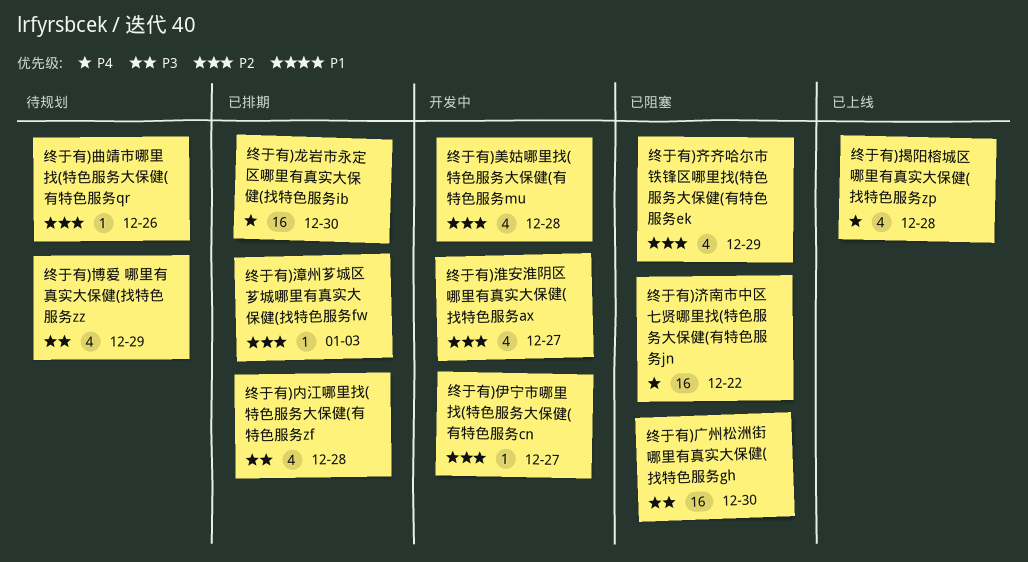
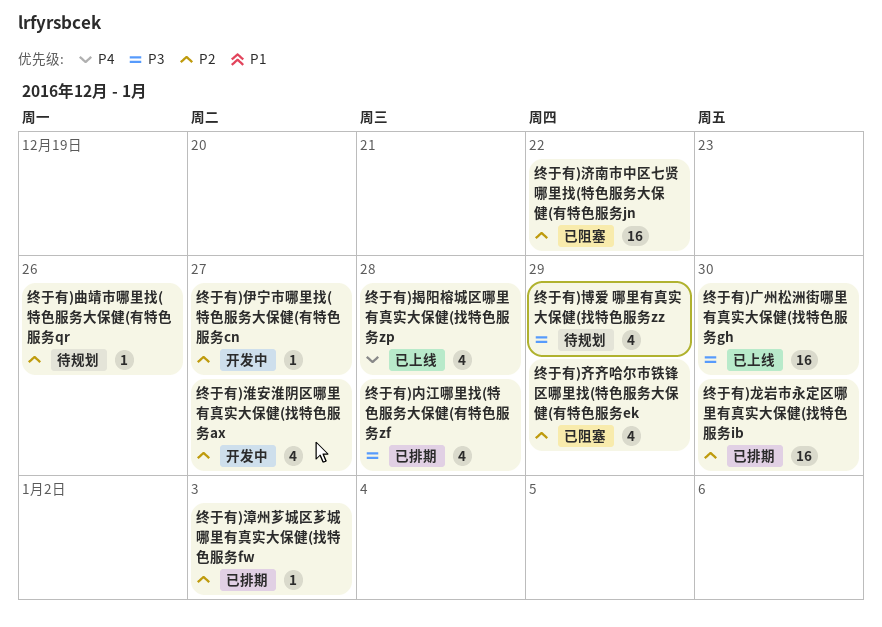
终于有)广州松洲街哪里有真实大保健(找特色服务gh, status: 已阻塞 -> 已上线
终于有)济南市中区七贤哪里找(特色服务大保健(有特色服务jn, priority: P4 -> P2
终于有)美姑哪里找(特色服务大保健(有特色服务mu: present -> none
终于有)龙岩市永定区哪里有真实大保健(找特色服务ib, priority: P4 -> P2

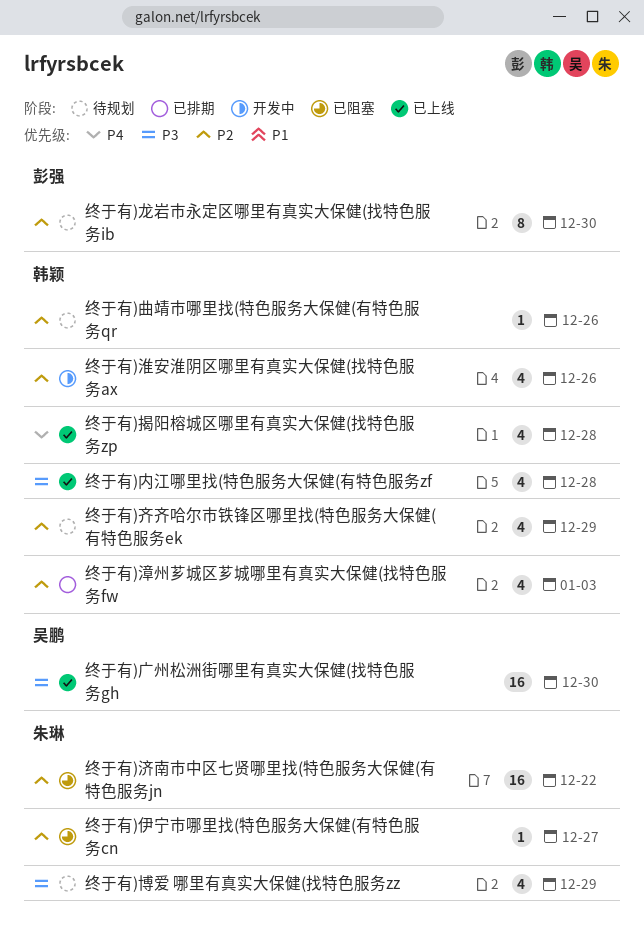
终于有)伊宁市哪里找(特色服务大保健(有特色服务cn, status: 开发中 -> 已阻塞
终于有)内江哪里找(特色服务大保健(有特色服务zf, status: 已排期 -> 已上线
终于有)淮安淮阴区哪里有真实大保健(找特色服务ax, due: Dec 27 -> Dec 26
终于有)漳州芗城区芗城哪里有真实大保健(找特色服务fw, estimate: 1 -> 4
终于有)齐齐哈尔市铁锋区哪里找(特色服务大保健(有特色服务ek, status: 已阻塞 -> 待规划
终于有)龙岩市永定区哪里有真实大保健(找特色服务ib, status: 已排期 -> 待规划
终于有)龙岩市永定区哪里有真实大保健(找特色服务ib, estimate: 16 -> 8

